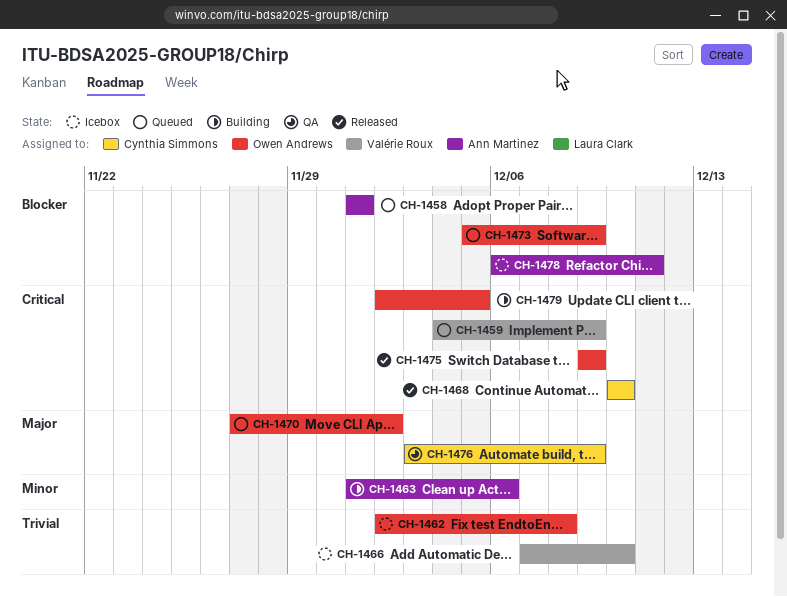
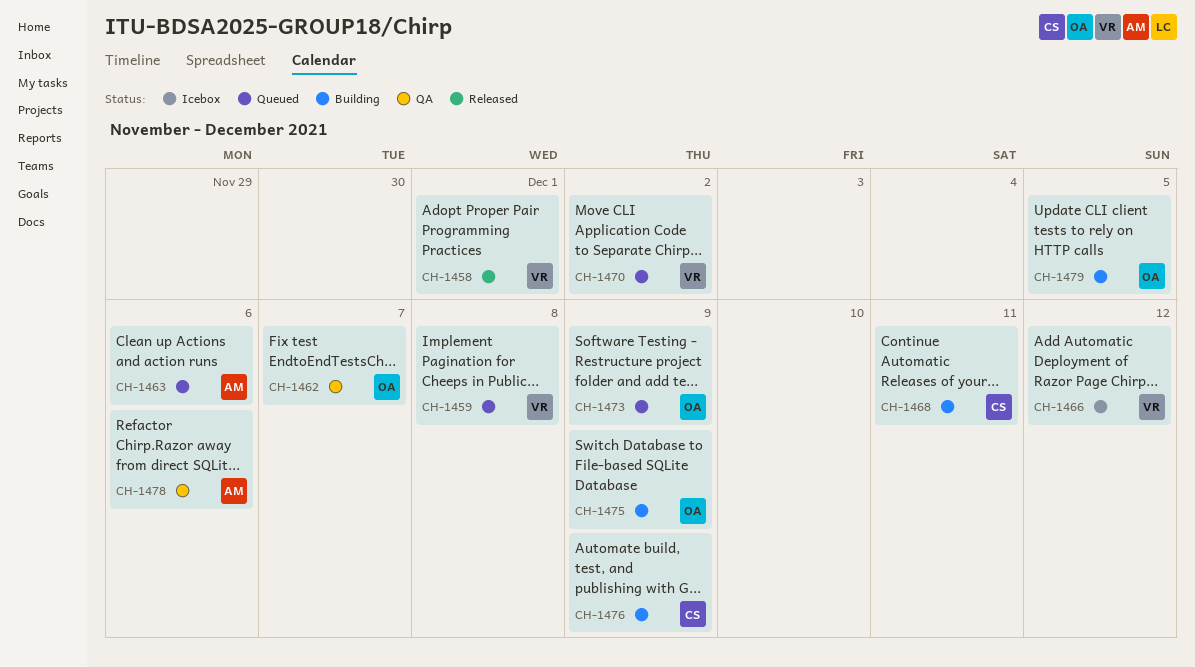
CH-1458, status: Queued -> Released
CH-1458, owner: Ann Martinez -> Valérie Roux
CH-1459, due: Dec 9 -> Dec 8
CH-1462, status: Icebox -> QA
CH-1462, due: Dec 8 -> Dec 7
CH-1463, status: Building -> Queued
CH-1466, due: Dec 10 -> Dec 12
CH-1468, status: Released -> Building
CH-1468, due: Dec 10 -> Dec 11
CH-1470, owner: Owen Andrews -> Valérie Roux
CH-1475, status: Released -> Building
CH-1476, status: QA -> Building
CH-1478, status: Icebox -> QA
CH-1478, due: Dec 11 -> Dec 6

